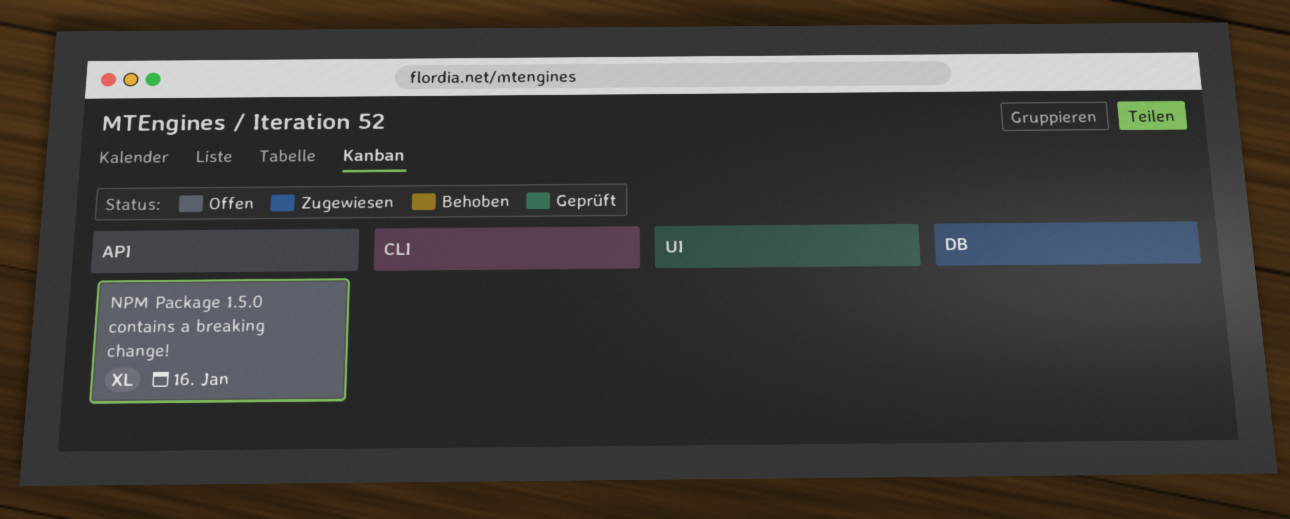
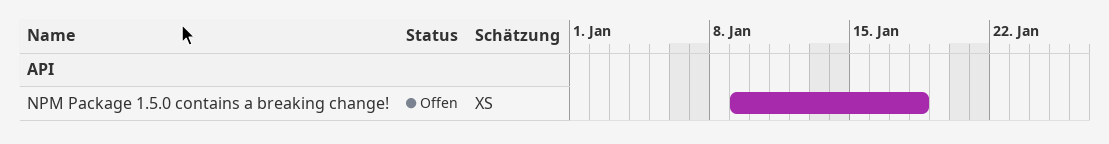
NPM Package 1.5.0 contains a breaking change!, estimate: XL -> XS
NPM Package 1.5.0 contains a breaking change!, due: Jan 16 -> Jan 18

